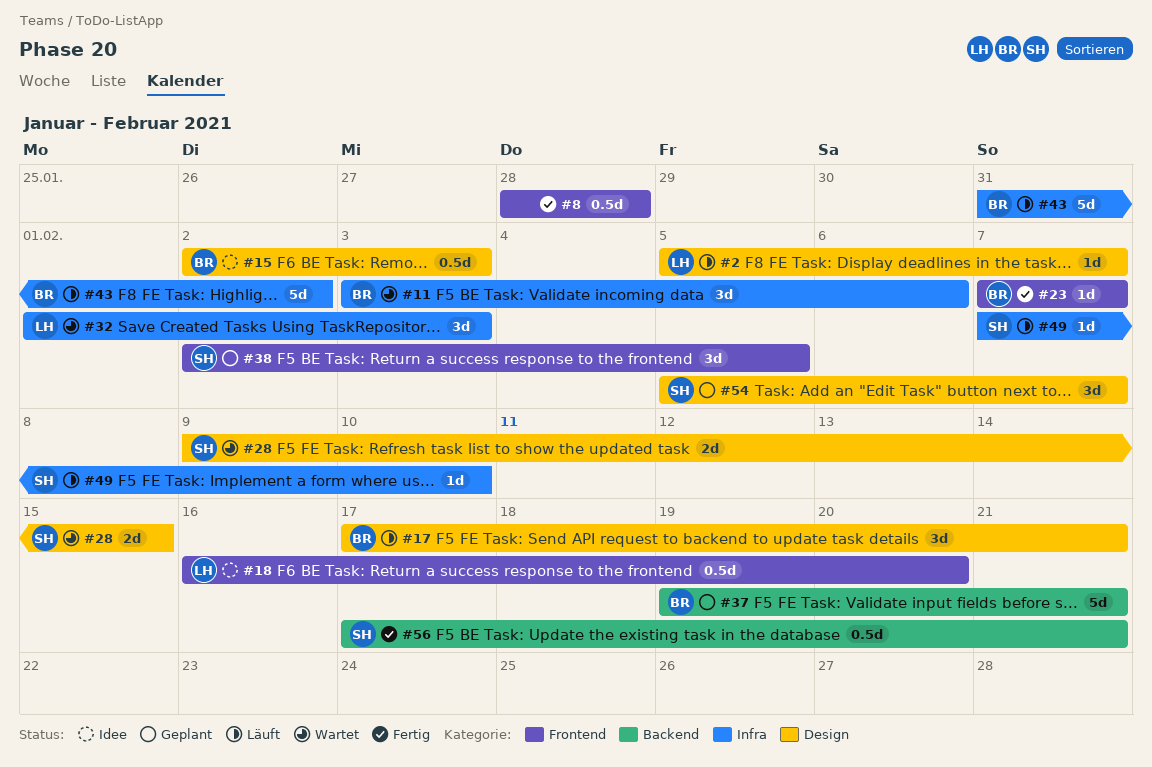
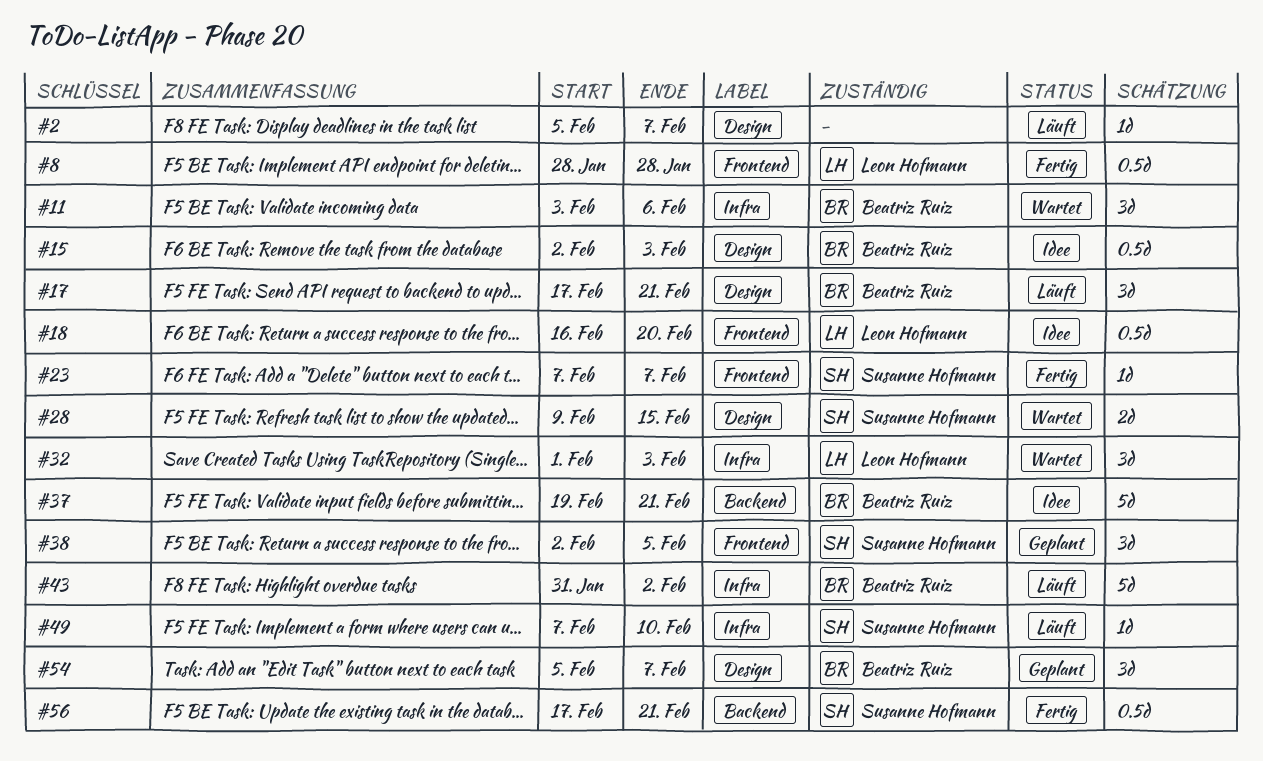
#2, owner: Leon Hofmann -> none
#8, owner: none -> Leon Hofmann
#23, owner: Beatriz Ruiz -> Susanne Hofmann
#37, status: Geplant -> Idee
#54, owner: Susanne Hofmann -> Beatriz Ruiz

